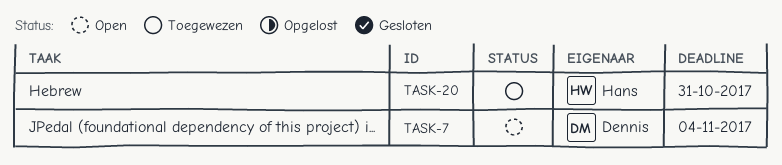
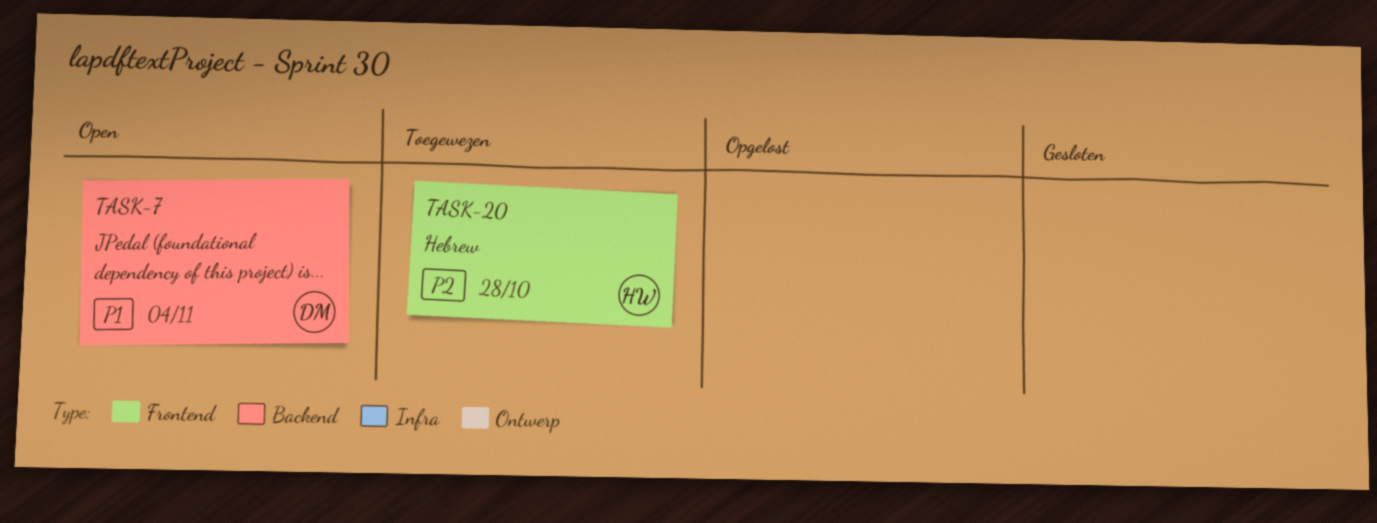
TASK-20, due: Oct 31 -> Oct 28

